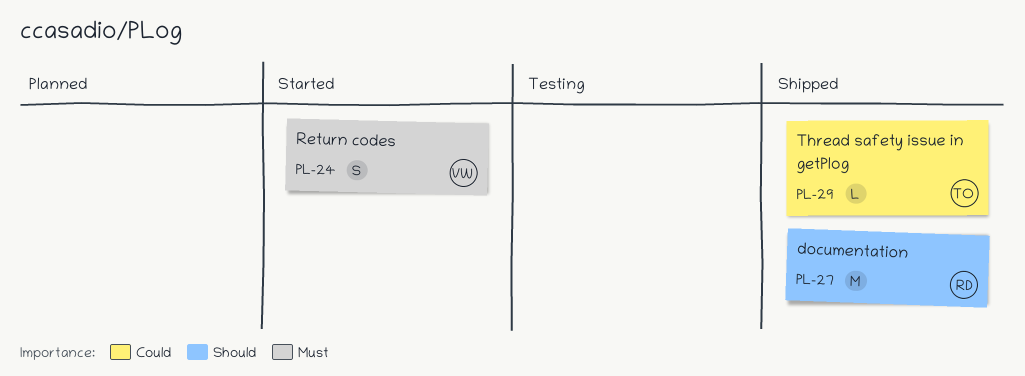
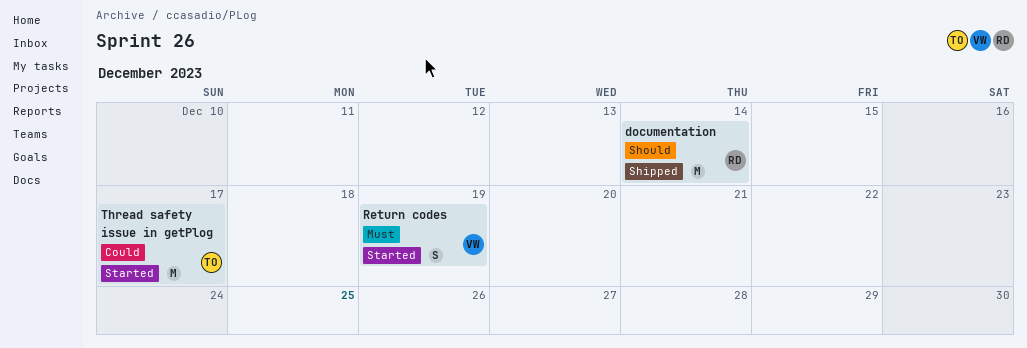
Thread safety issue in getPlog, status: Shipped -> Started
Thread safety issue in getPlog, estimate: L -> M

